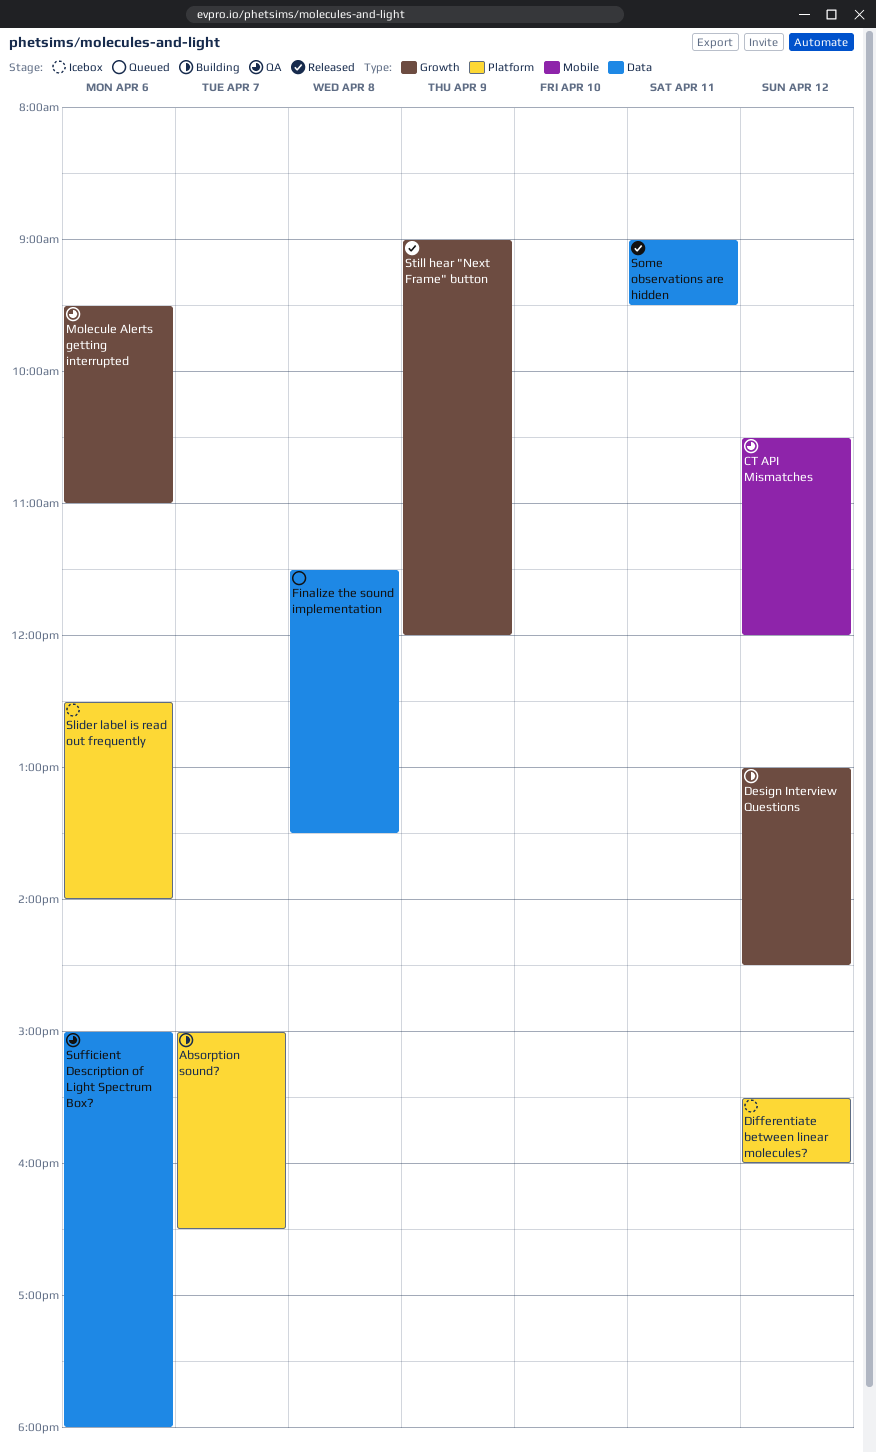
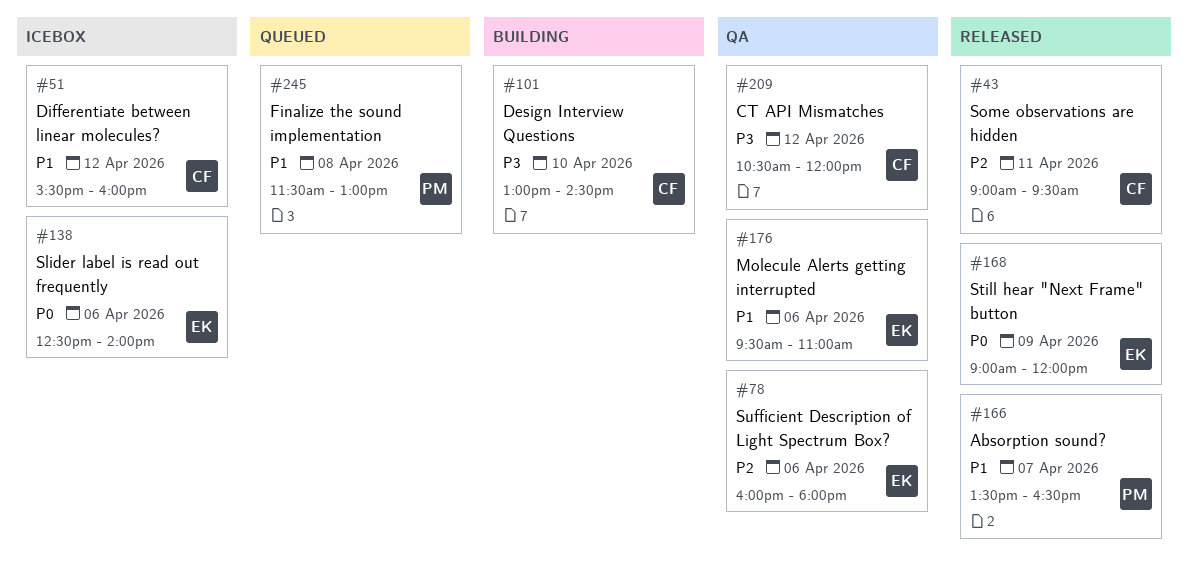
Absorption sound?, status: Building -> Released
Absorption sound?, begins: 15:00 -> 13:30
Design Interview Questions, day: Apr 12 -> Apr 10
Finalize the sound implementation, ends: 13:30 -> 13:00
Sufficient Description of Light Spectrum Box?, begins: 15:00 -> 16:00

